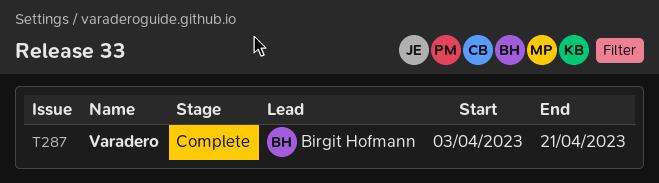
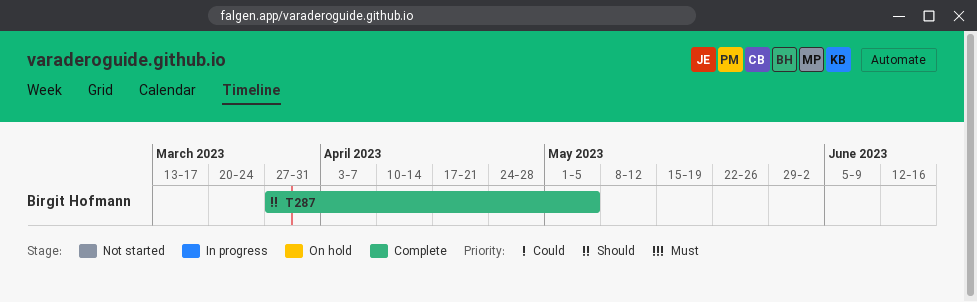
T287, start: Apr 3 -> Mar 27
T287, due: Apr 21 -> May 5

